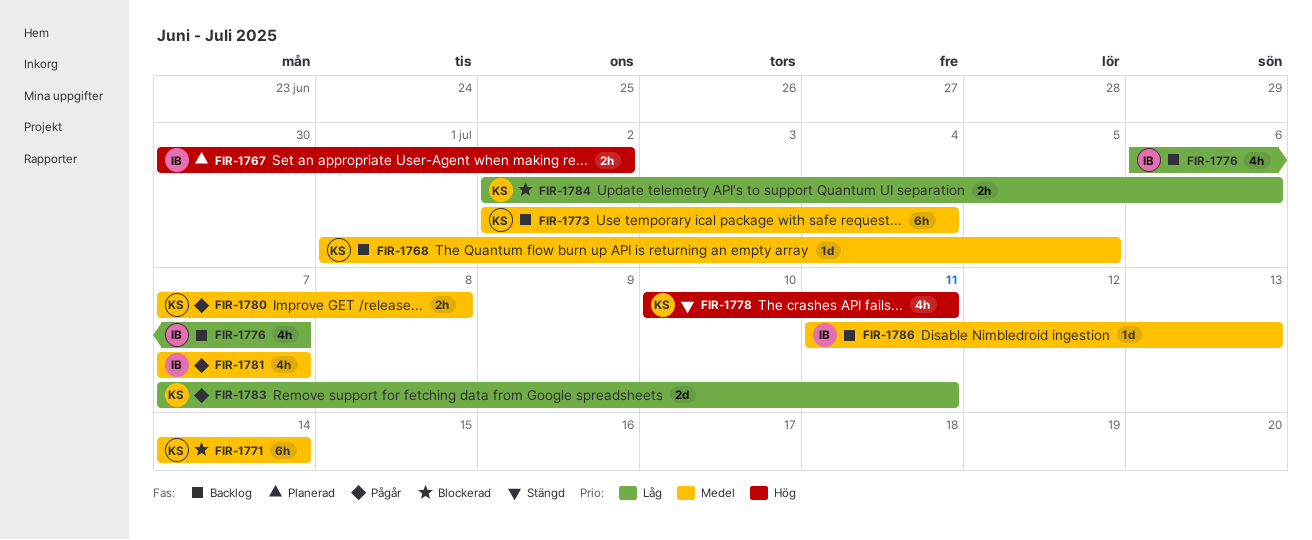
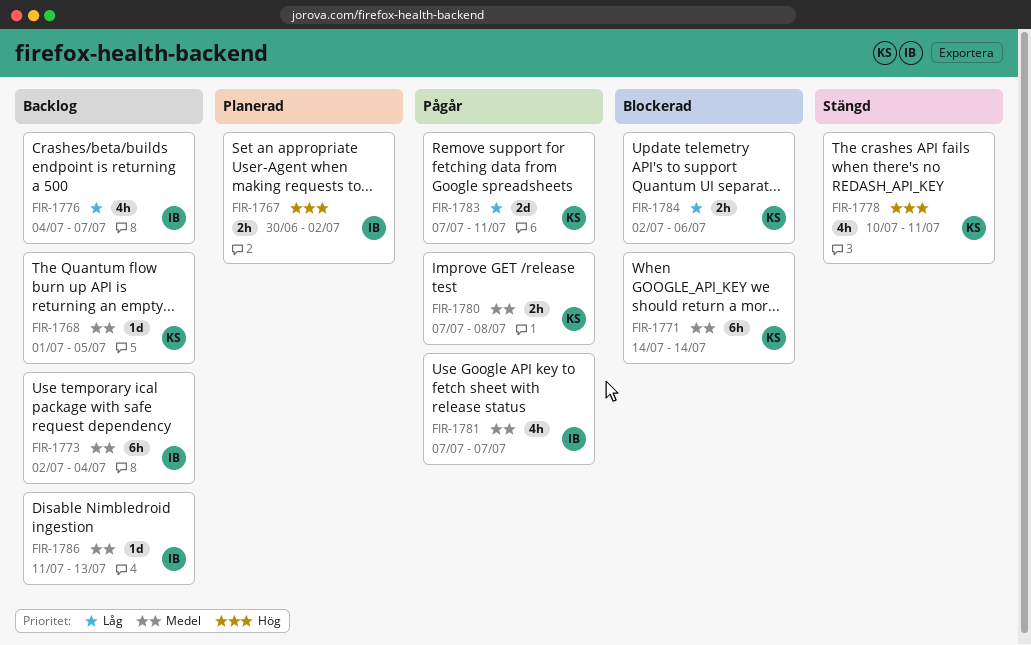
FIR-1773, owner: KS -> IB
FIR-1776, start: Jul 6 -> Jul 4

